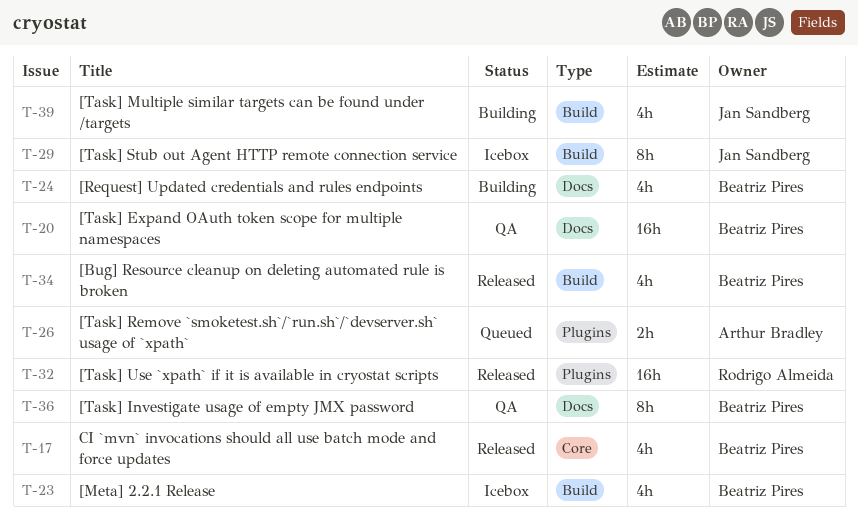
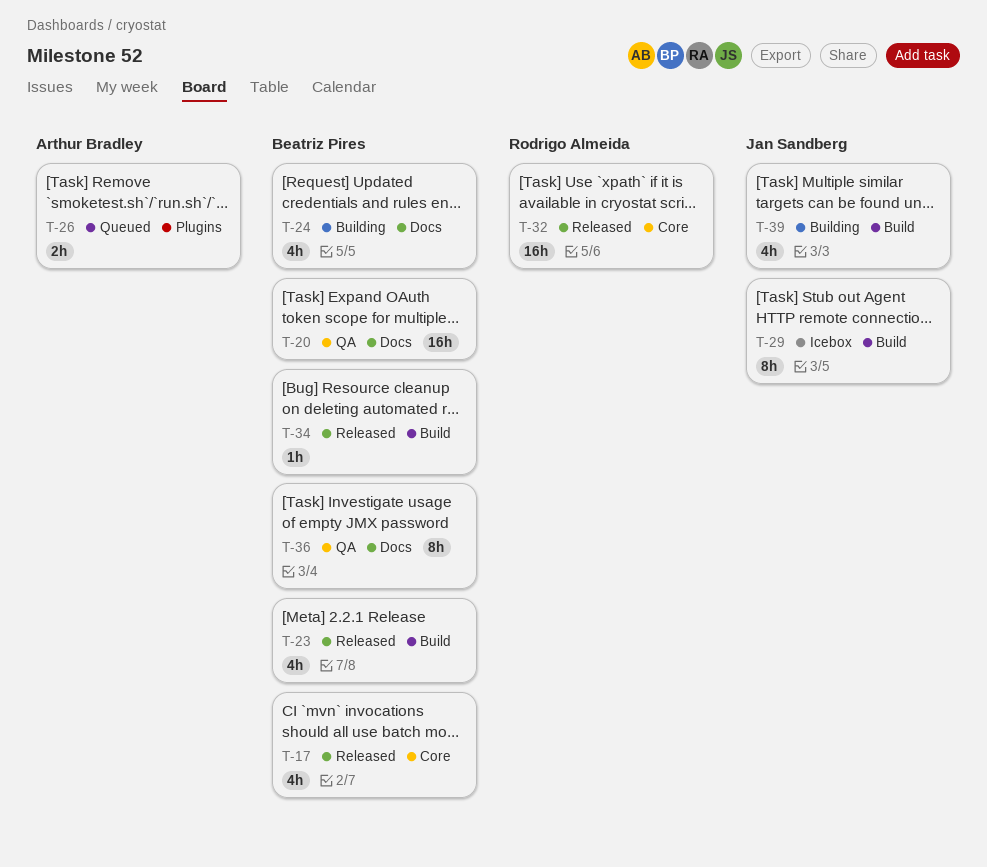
T-23, status: Icebox -> Released
T-32, label: Plugins -> Core
T-34, estimate: 4h -> 1h

